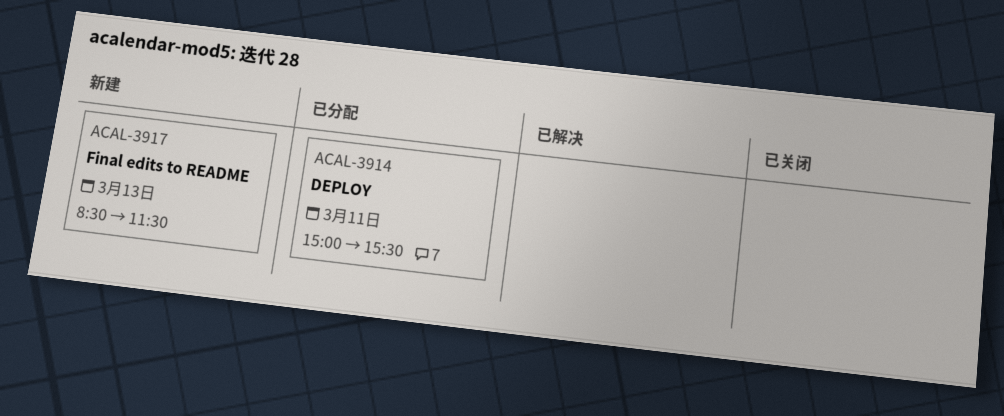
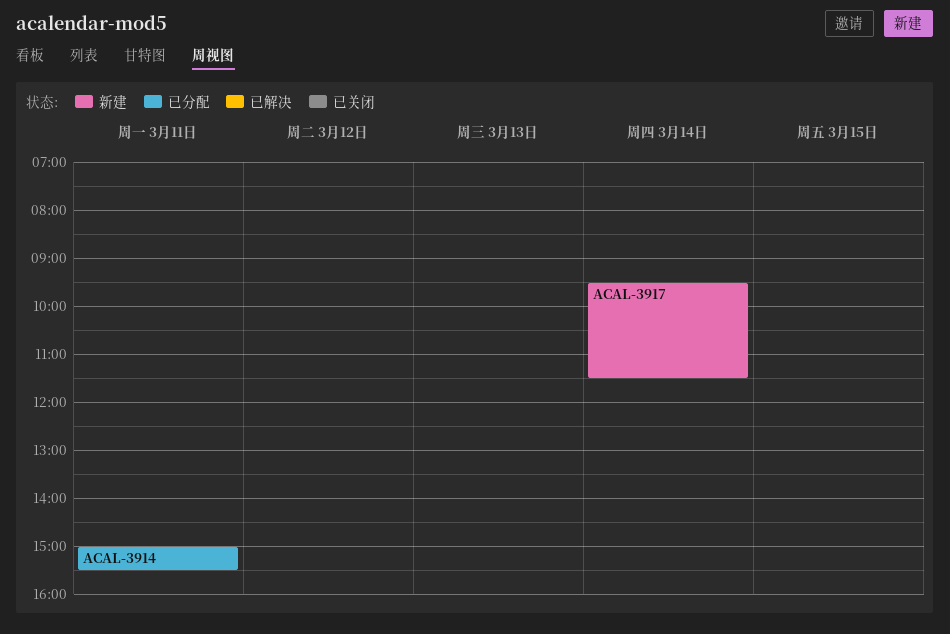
ACAL-3917, day: Mar 13 -> Mar 14
ACAL-3917, begins: 08:30 -> 09:30

